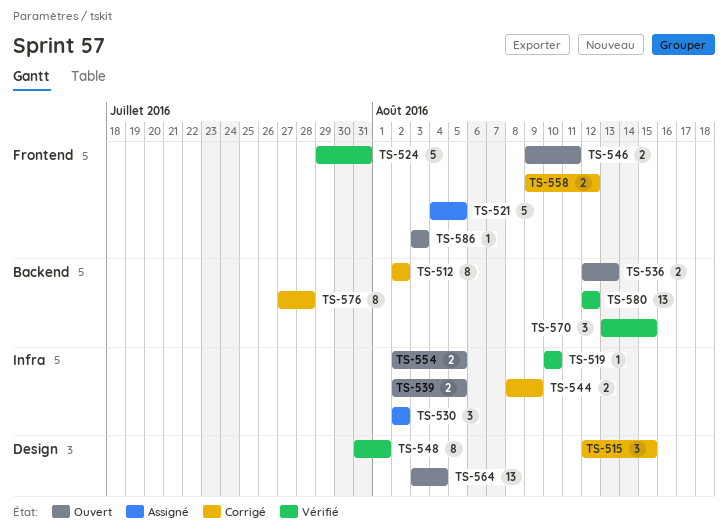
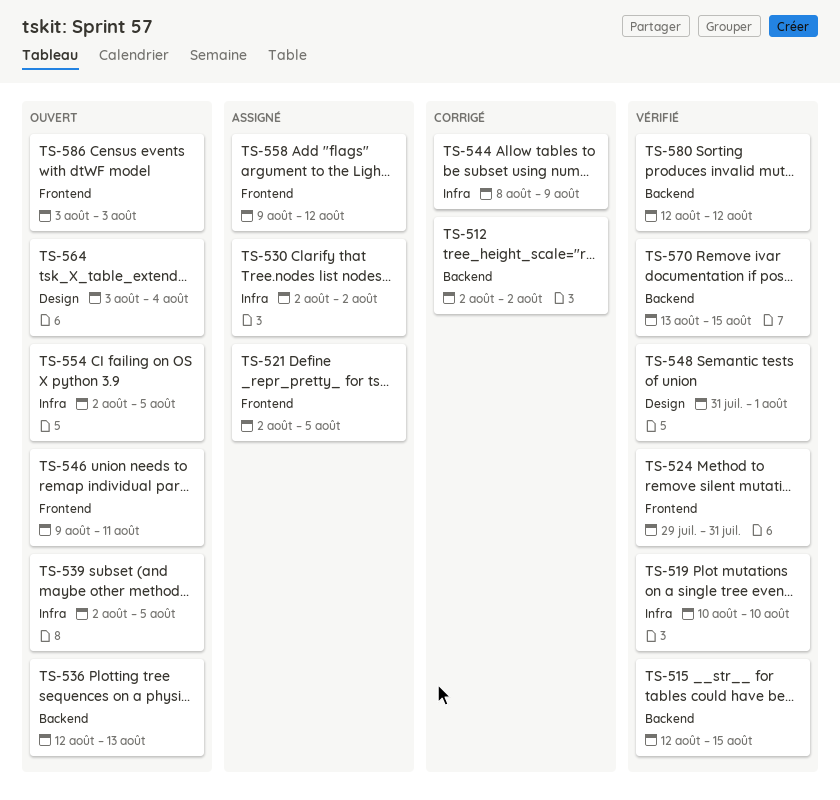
TS-515, status: Corrigé -> Vérifié
TS-515, label: Design -> Backend
TS-521, start: Aug 4 -> Aug 2
TS-558, status: Corrigé -> Assigné
TS-576: present -> none

